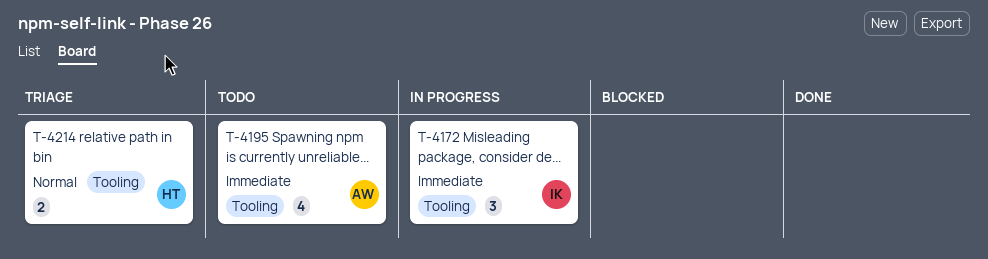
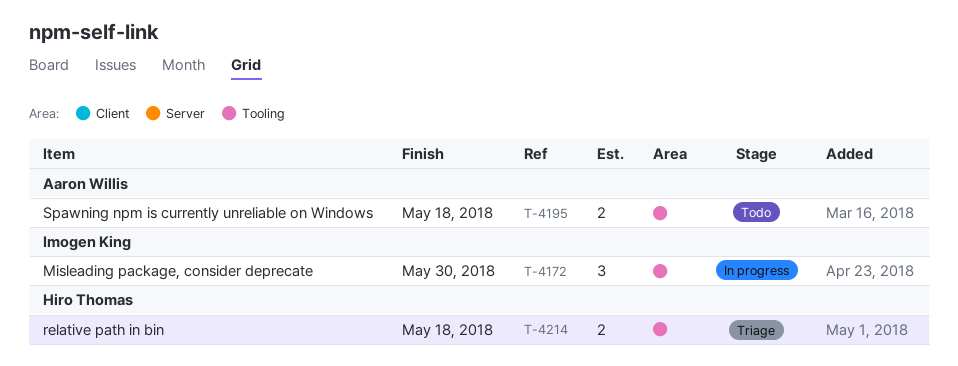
T-4195, estimate: 4 -> 2

